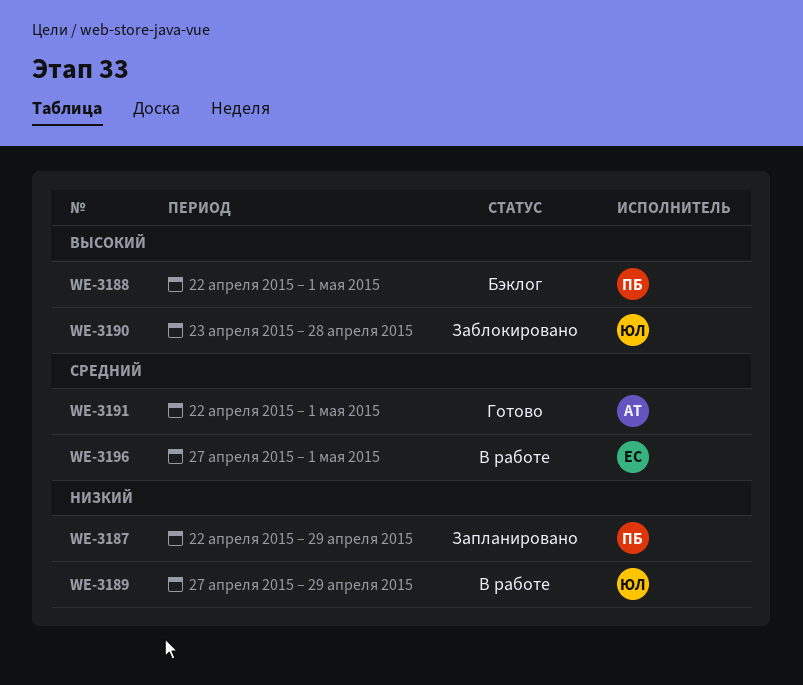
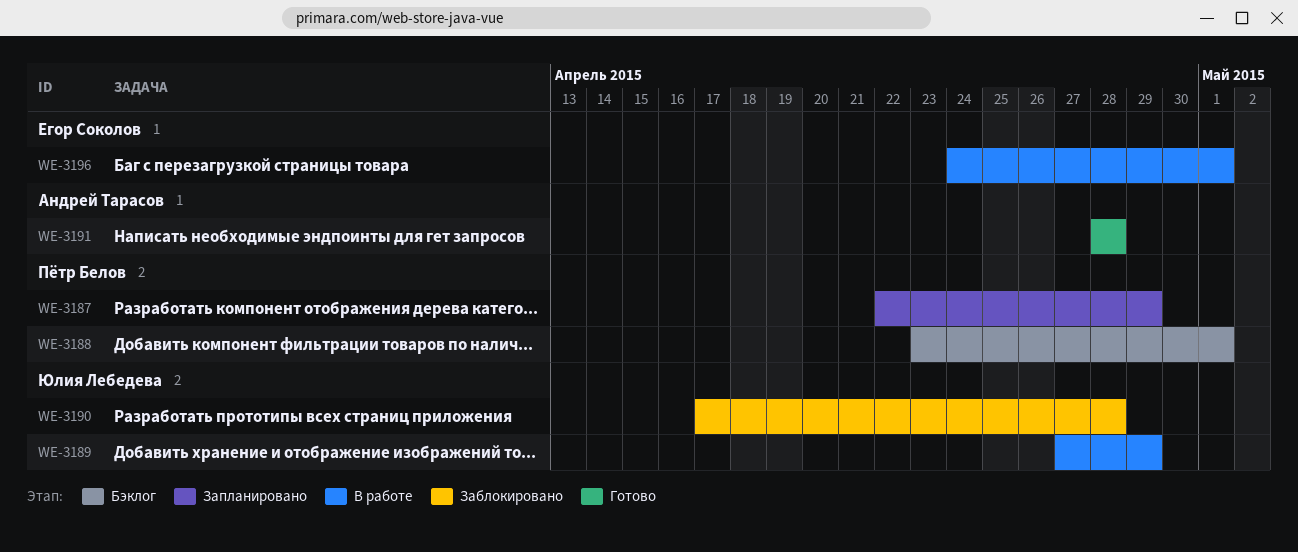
WE-3188, start: Apr 22 -> Apr 23
WE-3190, start: Apr 23 -> Apr 17
WE-3191, start: Apr 22 -> Apr 28
WE-3191, due: May 1 -> Apr 28
WE-3196, start: Apr 27 -> Apr 24

